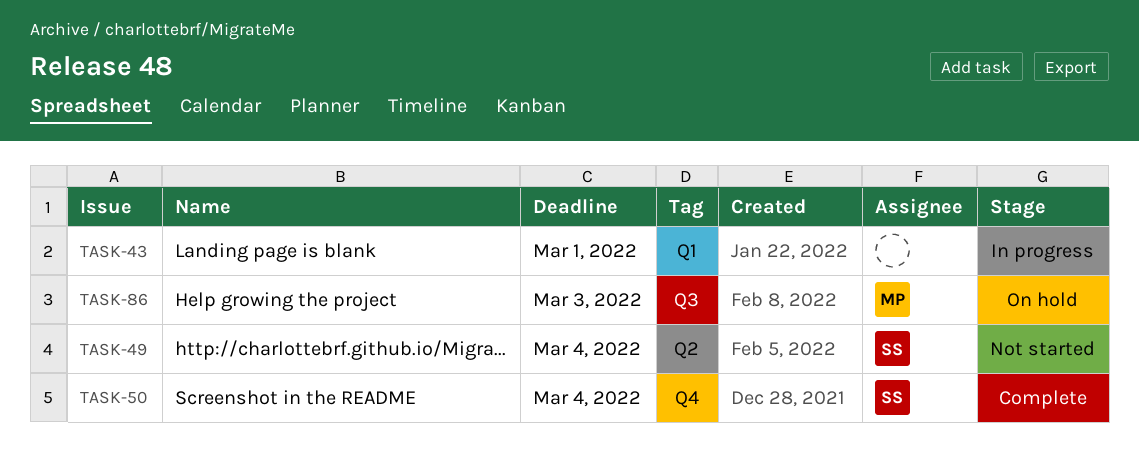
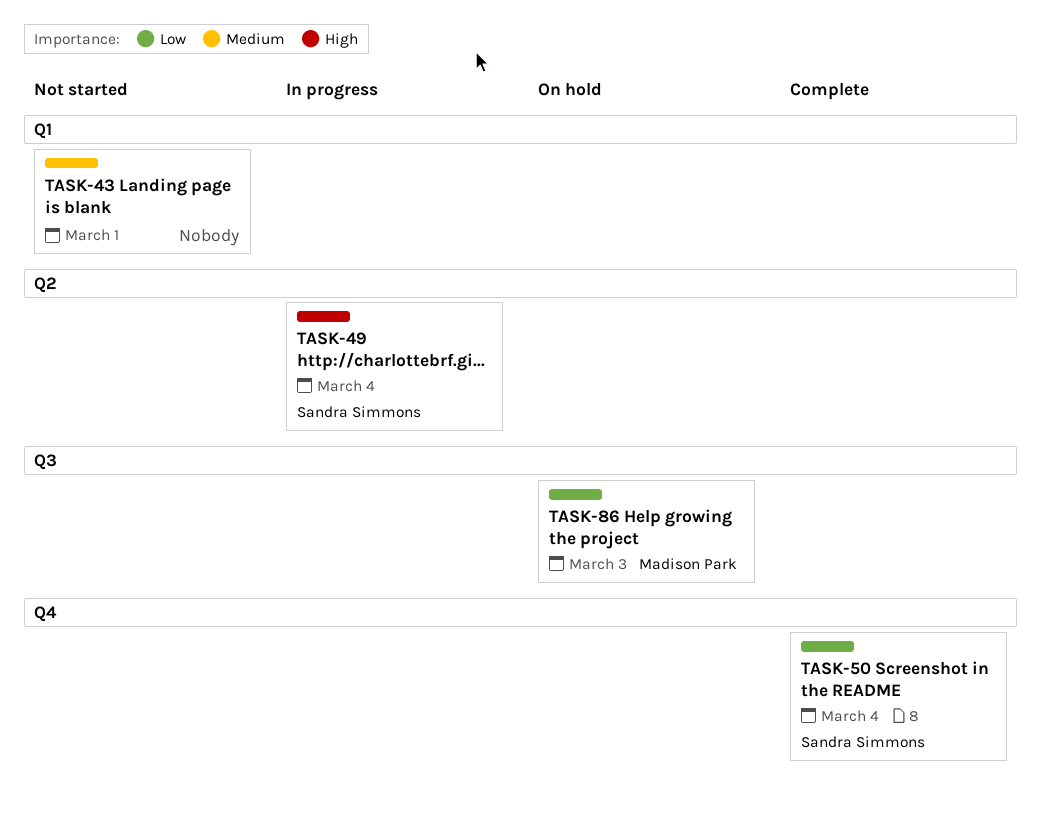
TASK-43, status: In progress -> Not started
TASK-49, status: Not started -> In progress

